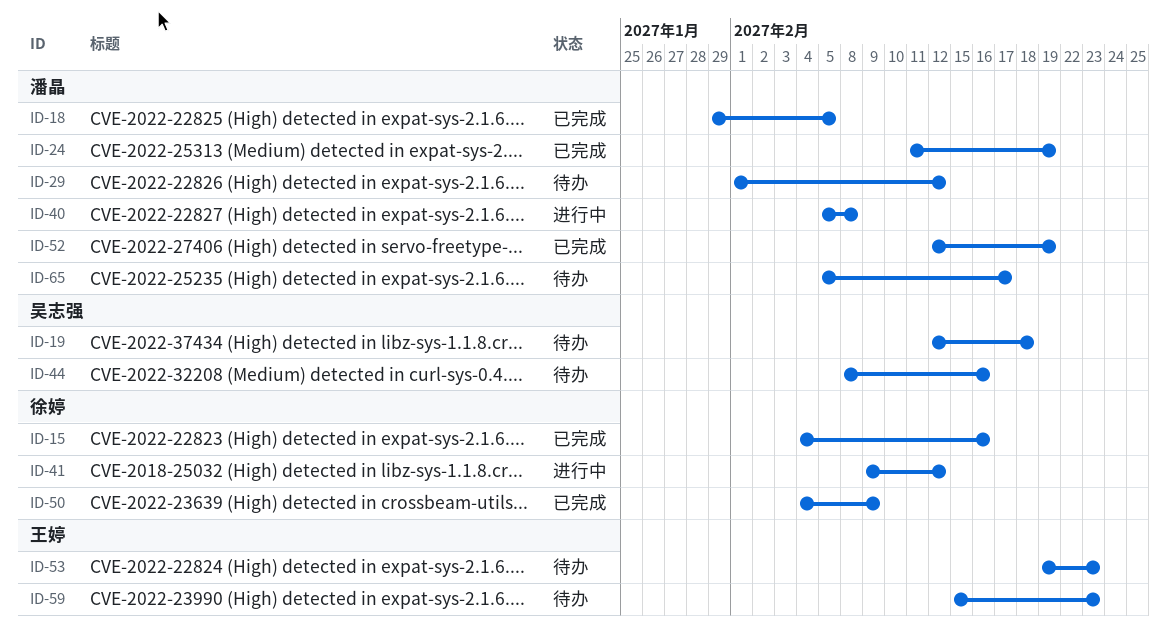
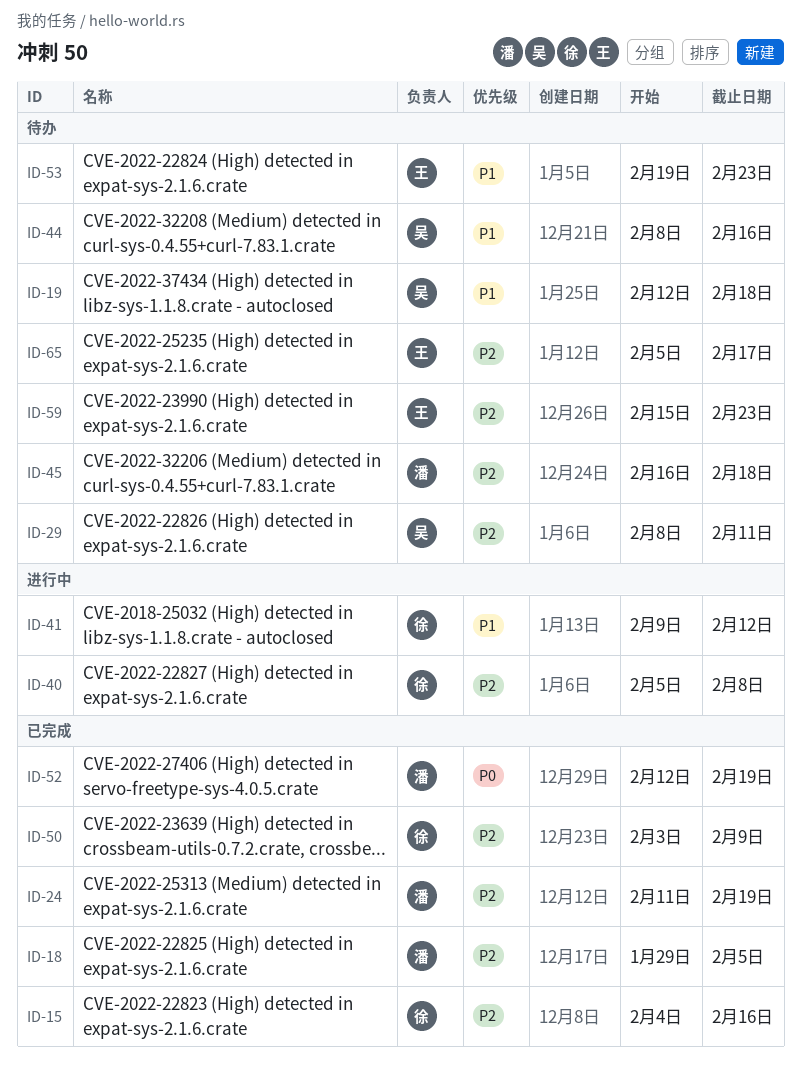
ID-29, owner: 潘晶 -> 吴志强
ID-29, start: Feb 1 -> Feb 8
ID-29, due: Feb 12 -> Feb 11
ID-40, owner: 潘晶 -> 徐婷
ID-45: none -> present
ID-50, start: Feb 4 -> Feb 3
ID-65, owner: 潘晶 -> 王婷

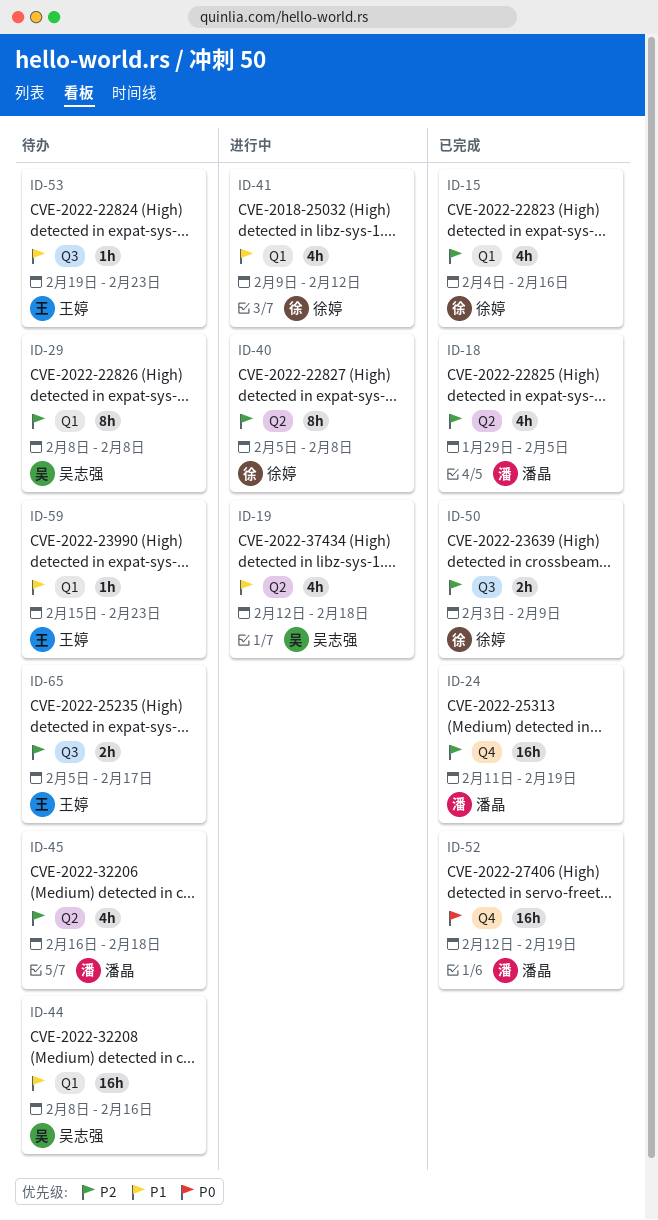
ID-19, status: 待办 -> 进行中
ID-29, due: Feb 11 -> Feb 8
ID-59, priority: P2 -> P1

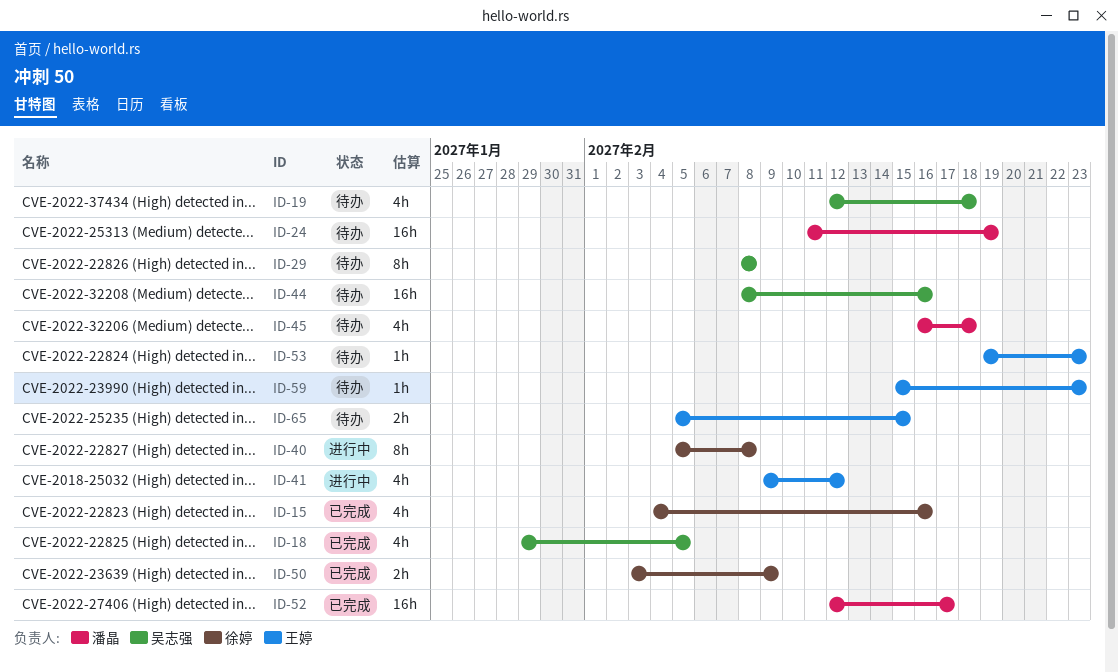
ID-18, owner: 潘晶 -> 吴志强
ID-19, status: 进行中 -> 待办
ID-24, status: 已完成 -> 待办
ID-41, owner: 徐婷 -> 王婷
ID-52, due: Feb 19 -> Feb 17
ID-65, due: Feb 17 -> Feb 15

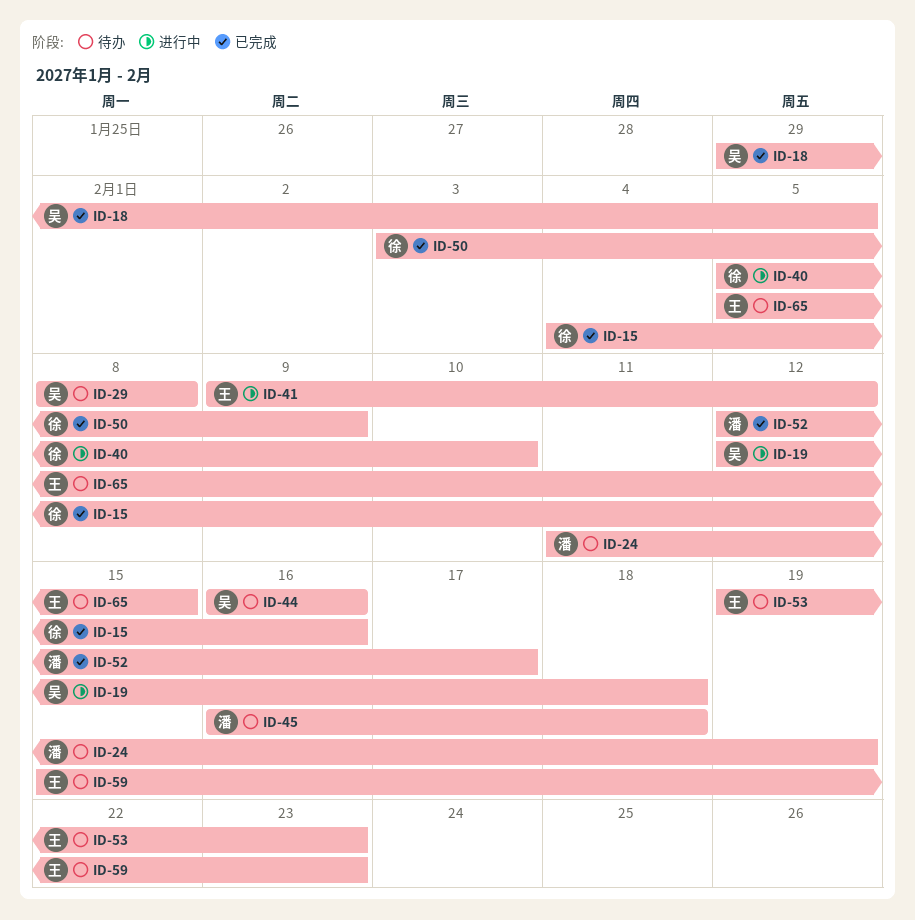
ID-19, status: 待办 -> 进行中
ID-40, due: Feb 8 -> Feb 10
ID-44, start: Feb 8 -> Feb 16

